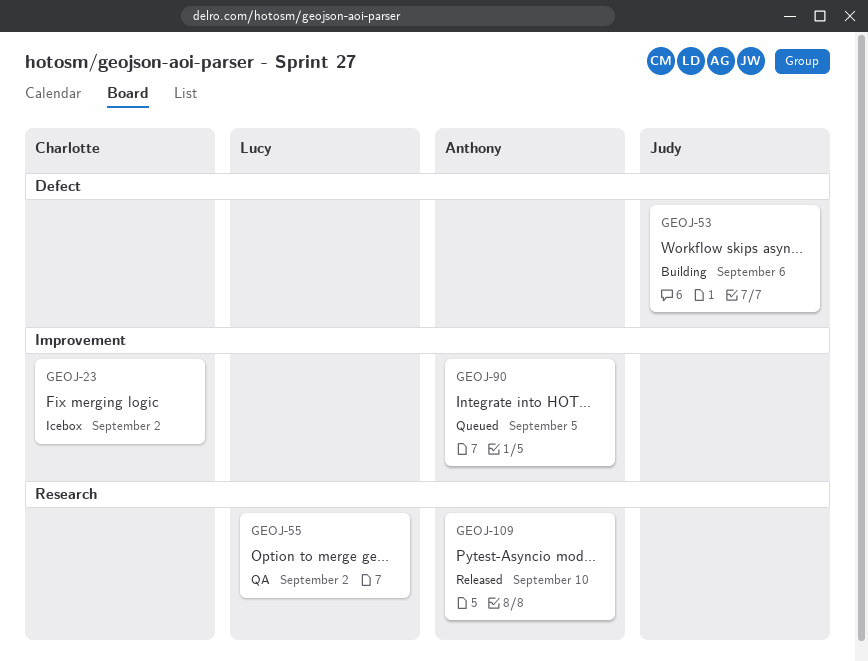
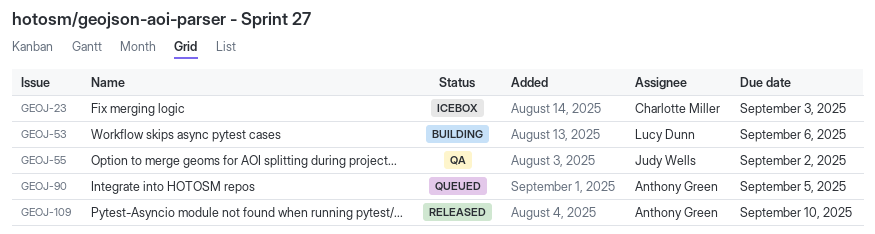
GEOJ-23, due: Sep 2 -> Sep 3
GEOJ-53, owner: Judy Wells -> Lucy Dunn
GEOJ-55, owner: Lucy Dunn -> Judy Wells

